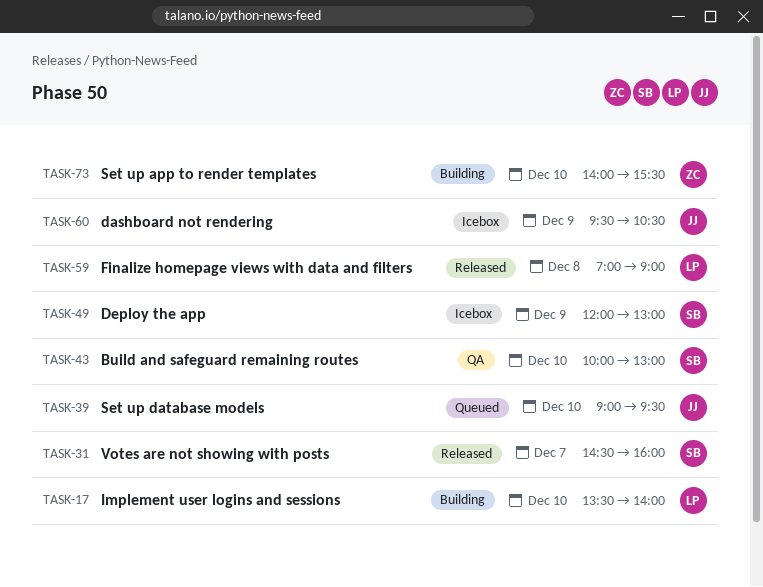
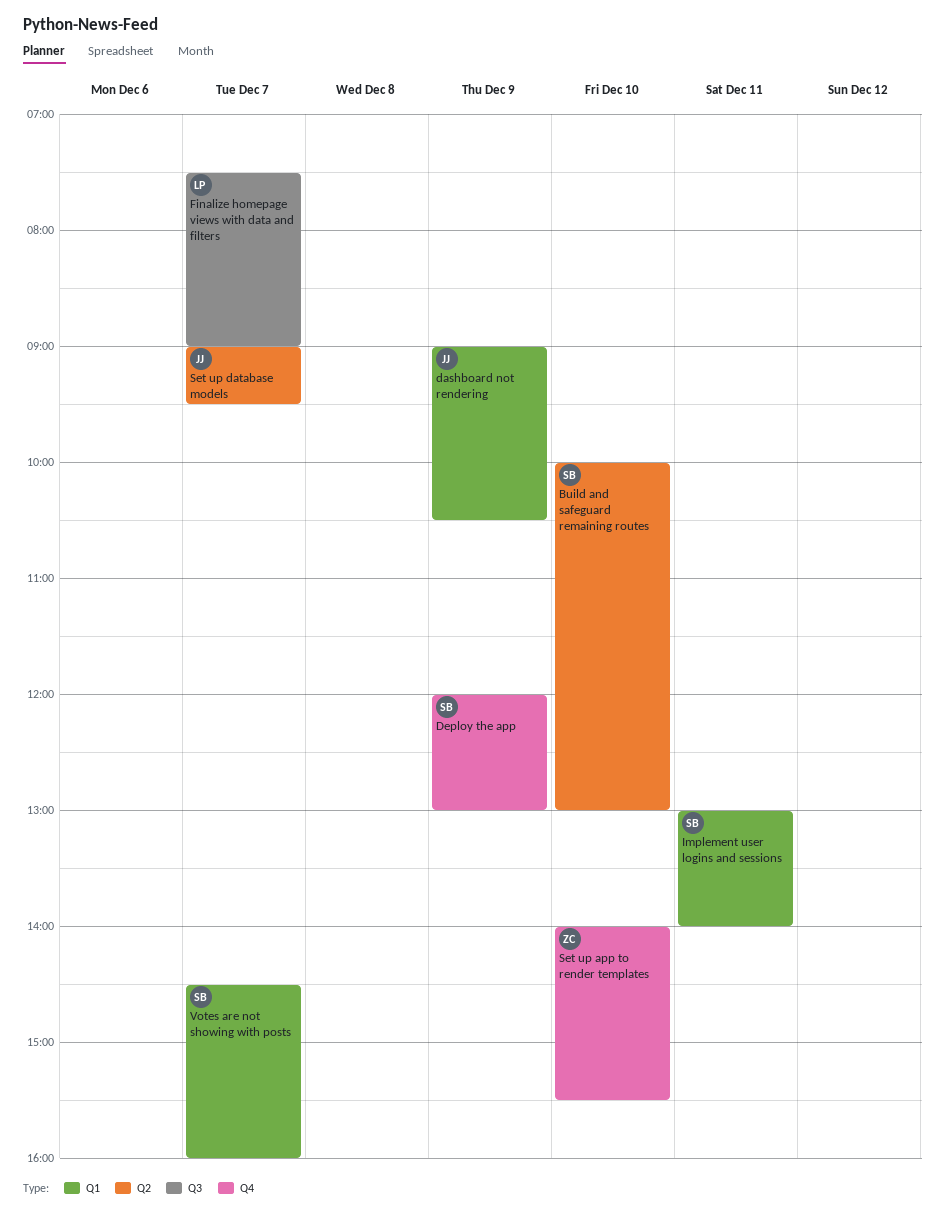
dashboard not rendering, begins: 09:30 -> 09:00
Finalize homepage views with data and filters, day: Dec 8 -> Dec 7
Finalize homepage views with data and filters, begins: 07:00 -> 07:30
Implement user logins and sessions, owner: LP -> SB
Implement user logins and sessions, day: Dec 10 -> Dec 11
Implement user logins and sessions, begins: 13:30 -> 13:00
Set up database models, day: Dec 10 -> Dec 7

